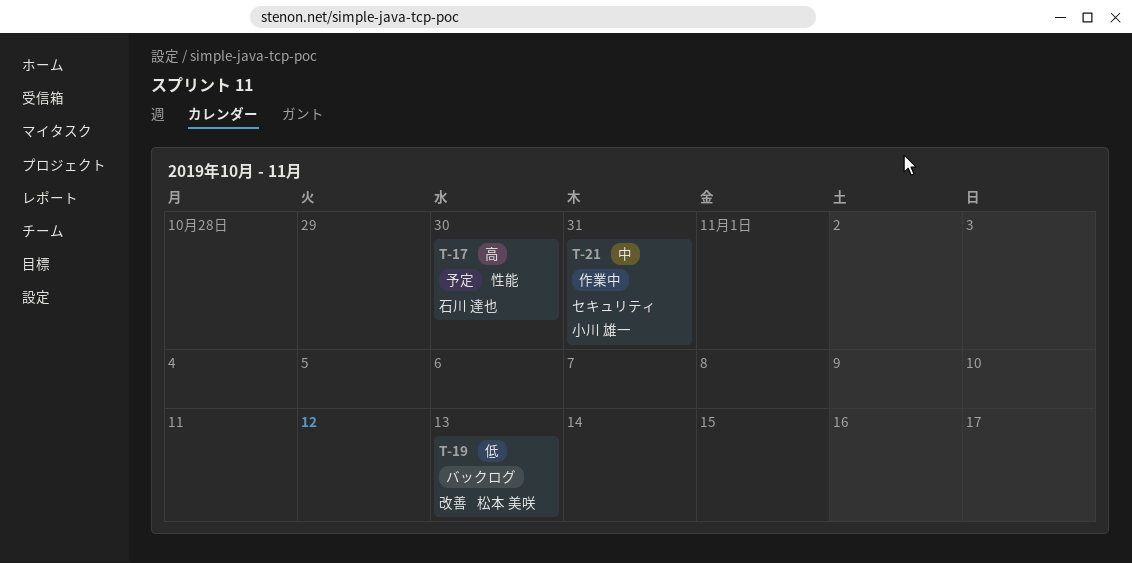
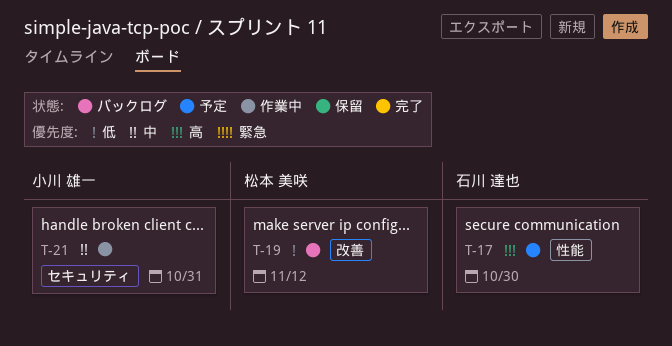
T-19, due: Nov 13 -> Nov 12

